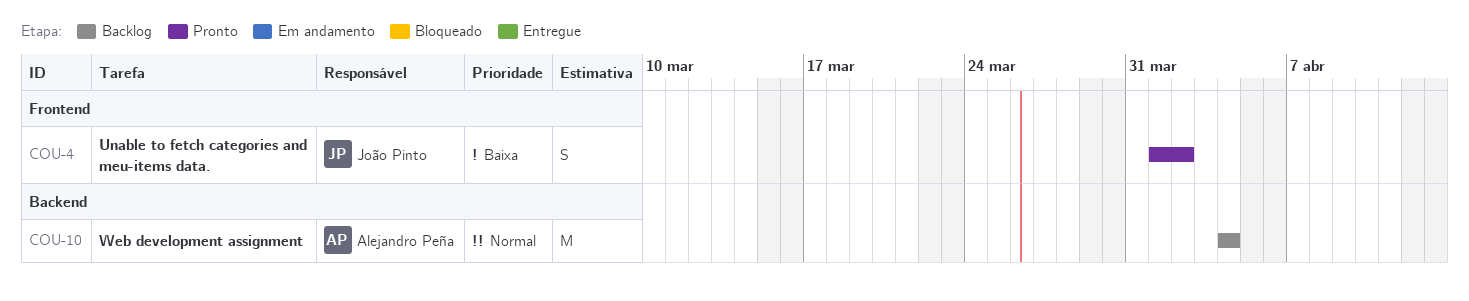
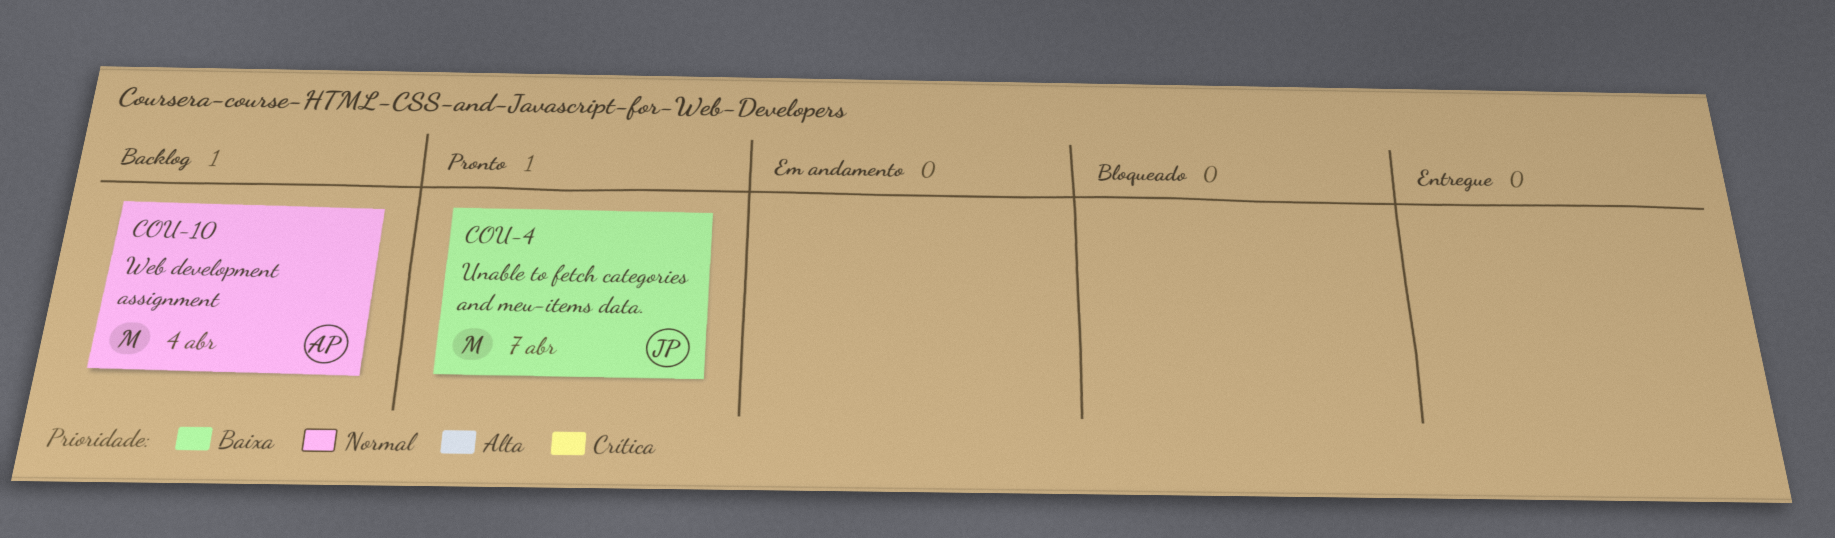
COU-4, estimate: S -> M
COU-4, due: Apr 2 -> Apr 7

